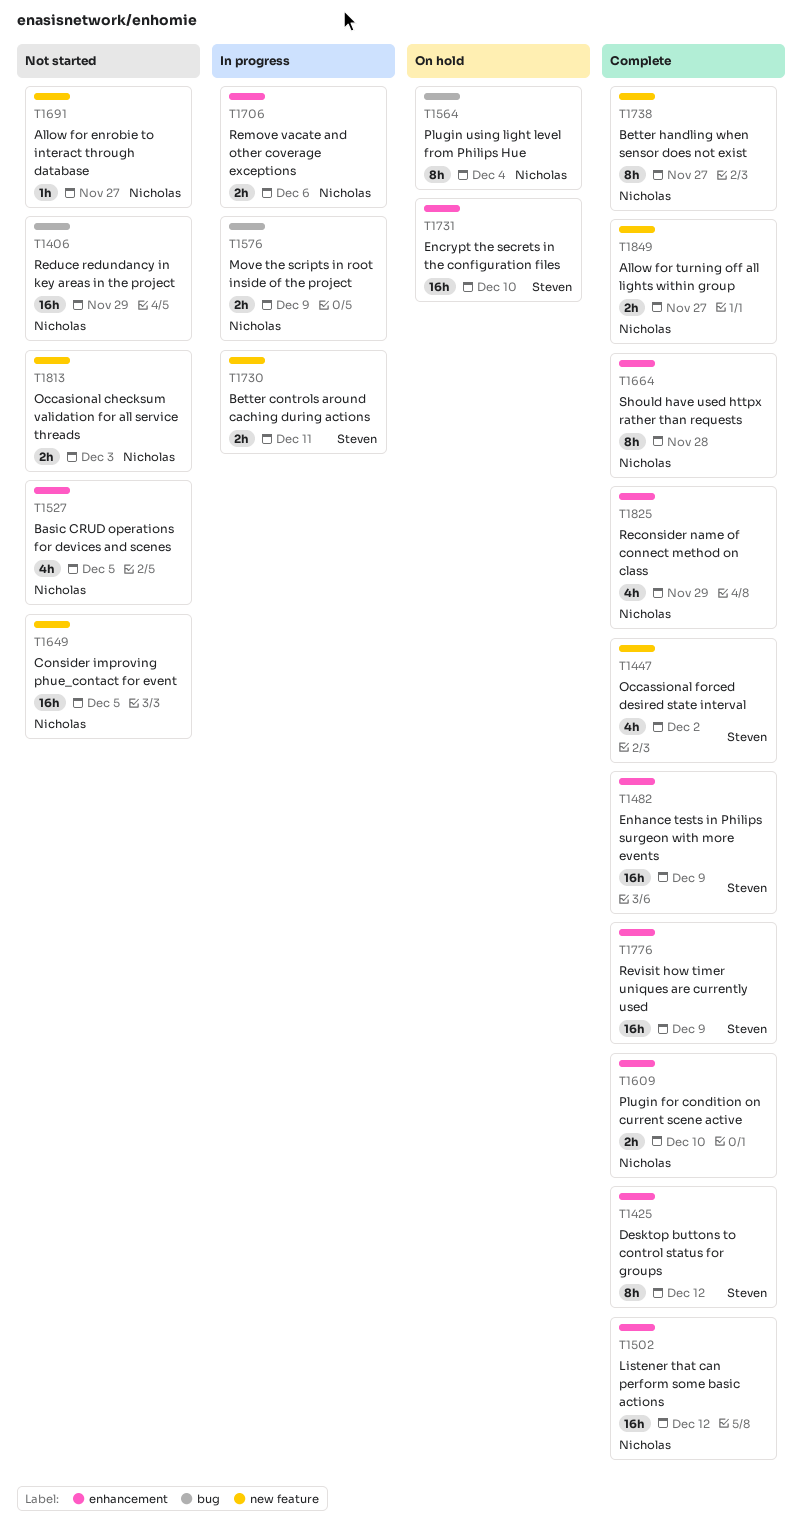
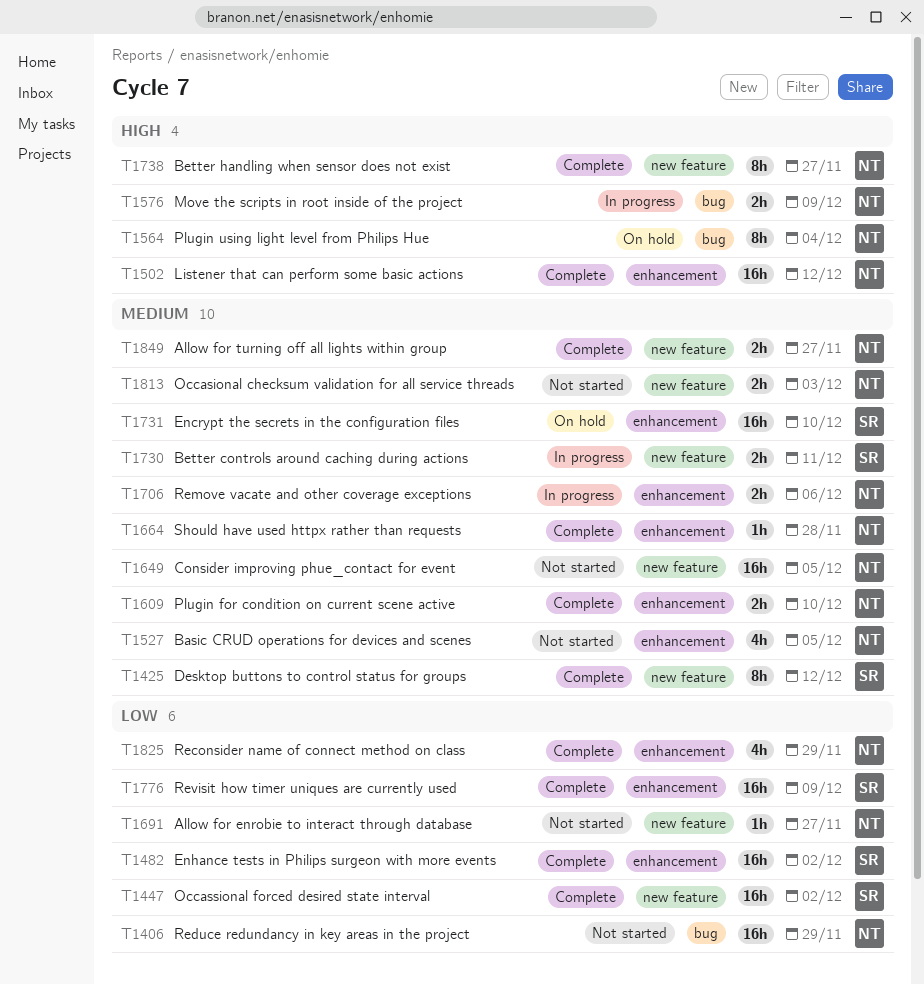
T1425, label: enhancement -> new feature
T1447, estimate: 4h -> 16h
T1482, due: Dec 9 -> Dec 2
T1664, estimate: 8h -> 1h

